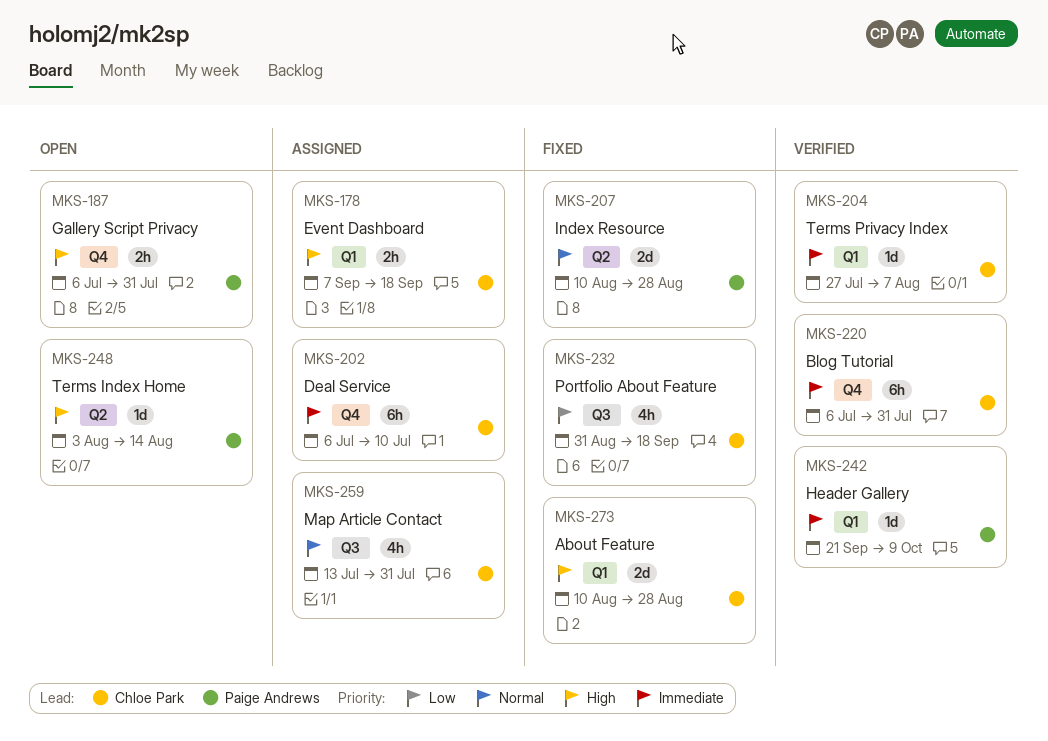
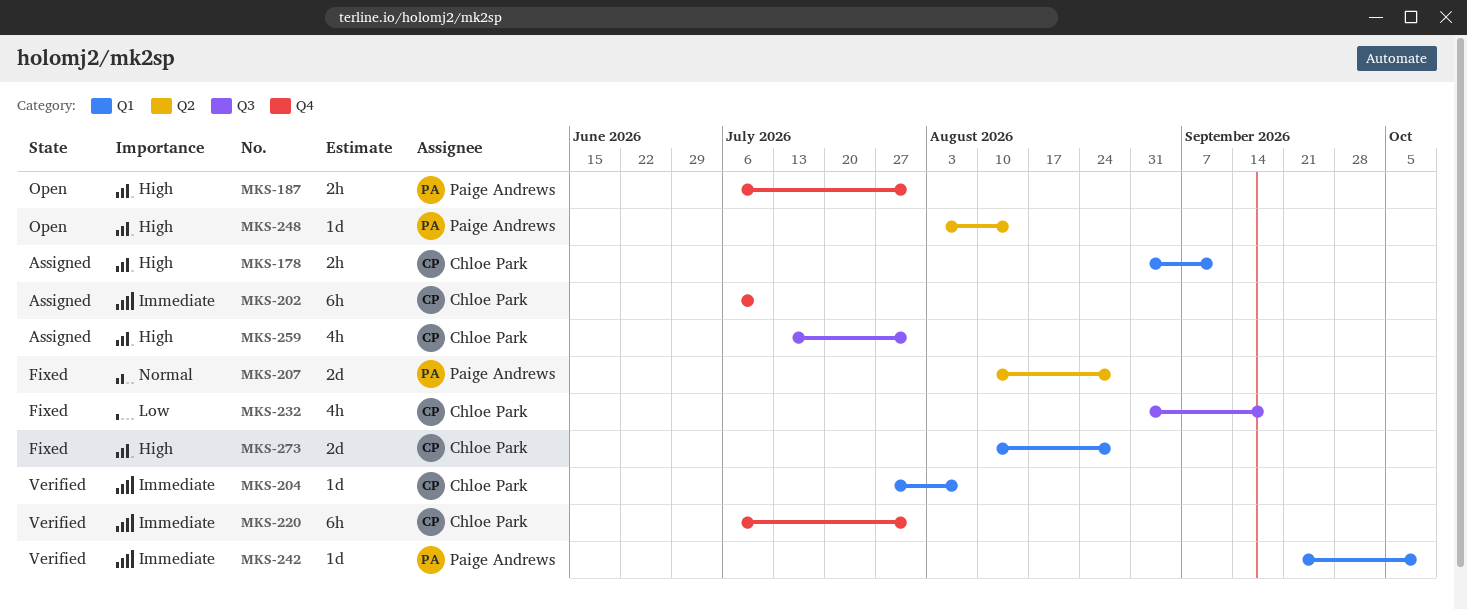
MKS-178, start: Sep 7 -> Aug 31
MKS-178, due: Sep 18 -> Sep 11
MKS-259, priority: Normal -> High

